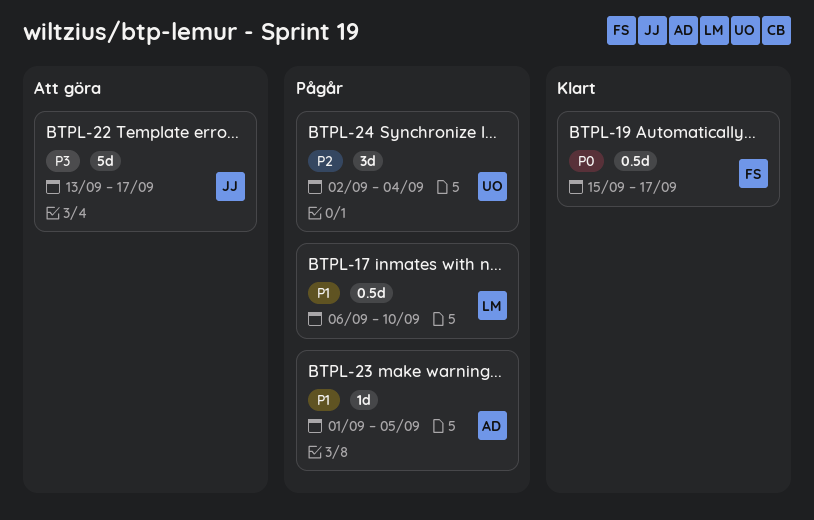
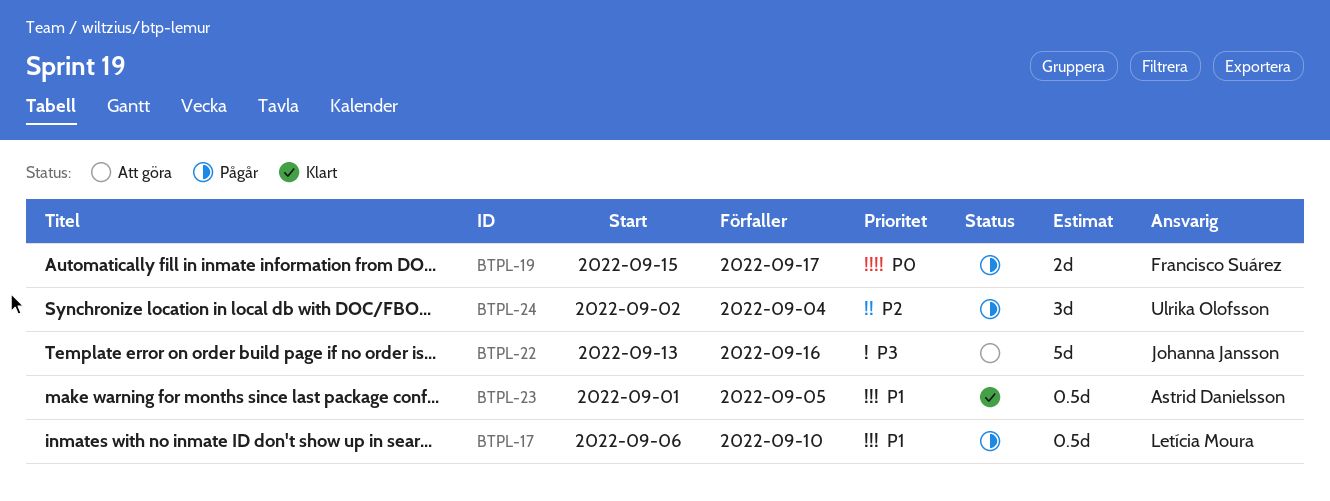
BTPL-19, status: Klart -> Pågår
BTPL-19, estimate: 0.5d -> 2d
BTPL-22, due: Sep 17 -> Sep 16
BTPL-23, status: Pågår -> Klart
BTPL-23, estimate: 1d -> 0.5d

